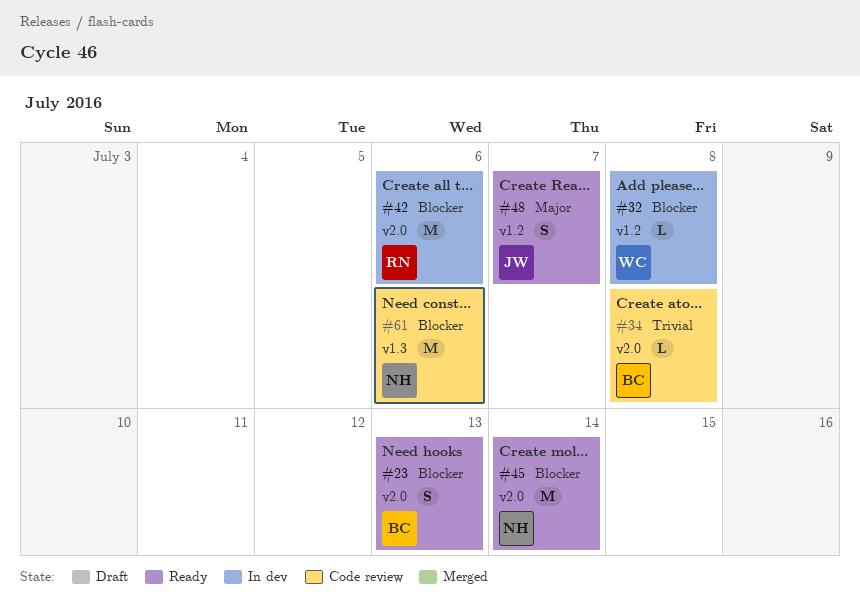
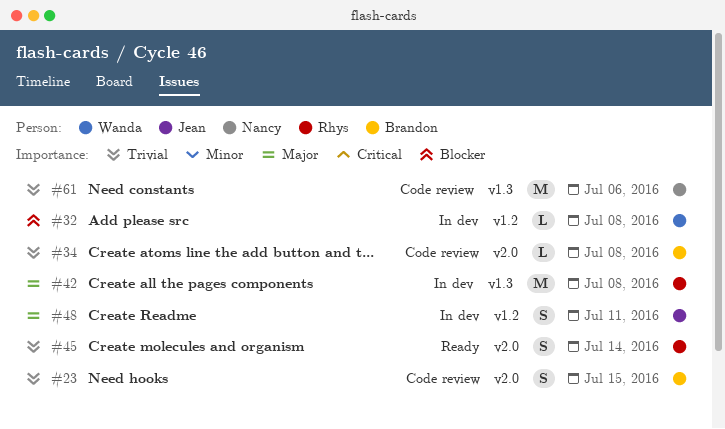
#23, status: Ready -> Code review
#23, priority: Blocker -> Trivial
#23, due: Jul 13 -> Jul 15
#42, priority: Blocker -> Major
#42, label: v2.0 -> v1.3
#42, due: Jul 6 -> Jul 8
#45, owner: Nancy -> Rhys
#45, priority: Blocker -> Trivial
#45, estimate: M -> S
#48, status: Ready -> In dev
#48, due: Jul 7 -> Jul 11
#61, priority: Blocker -> Trivial

